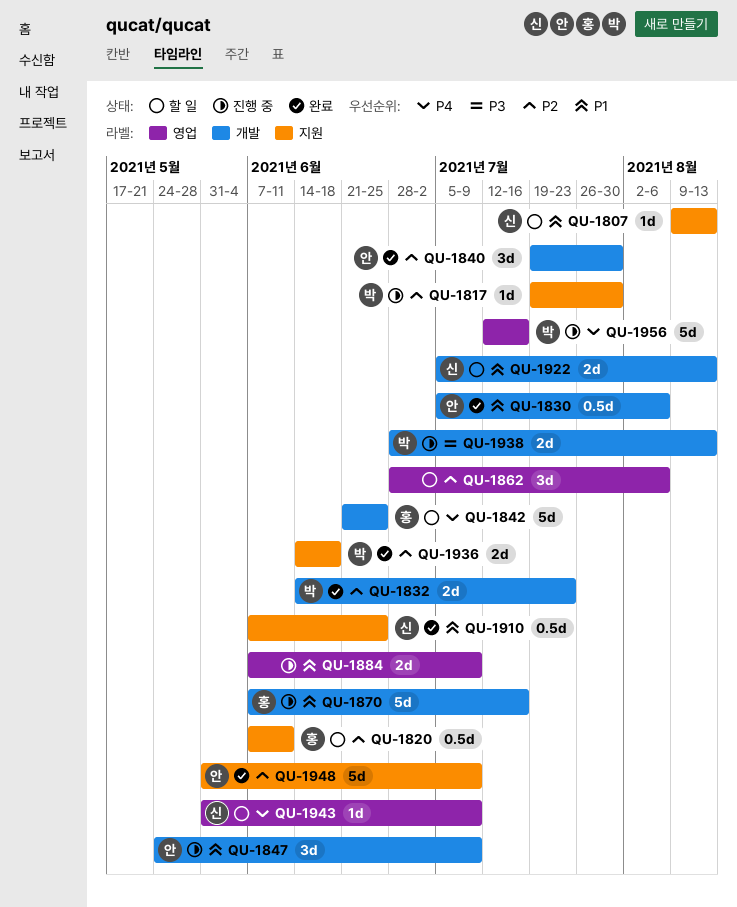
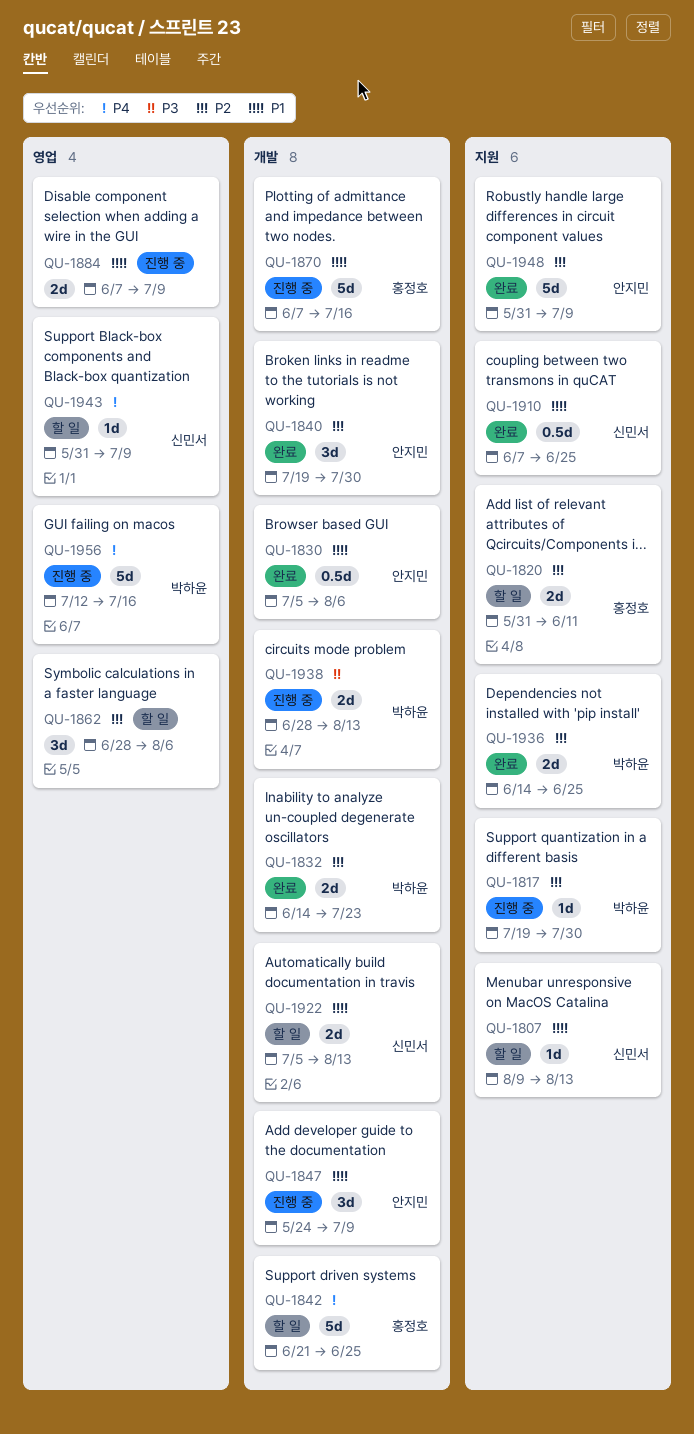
QU-1820, estimate: 0.5d -> 2d
QU-1820, start: Jun 7 -> May 31
QU-1936, due: Jun 18 -> Jun 25

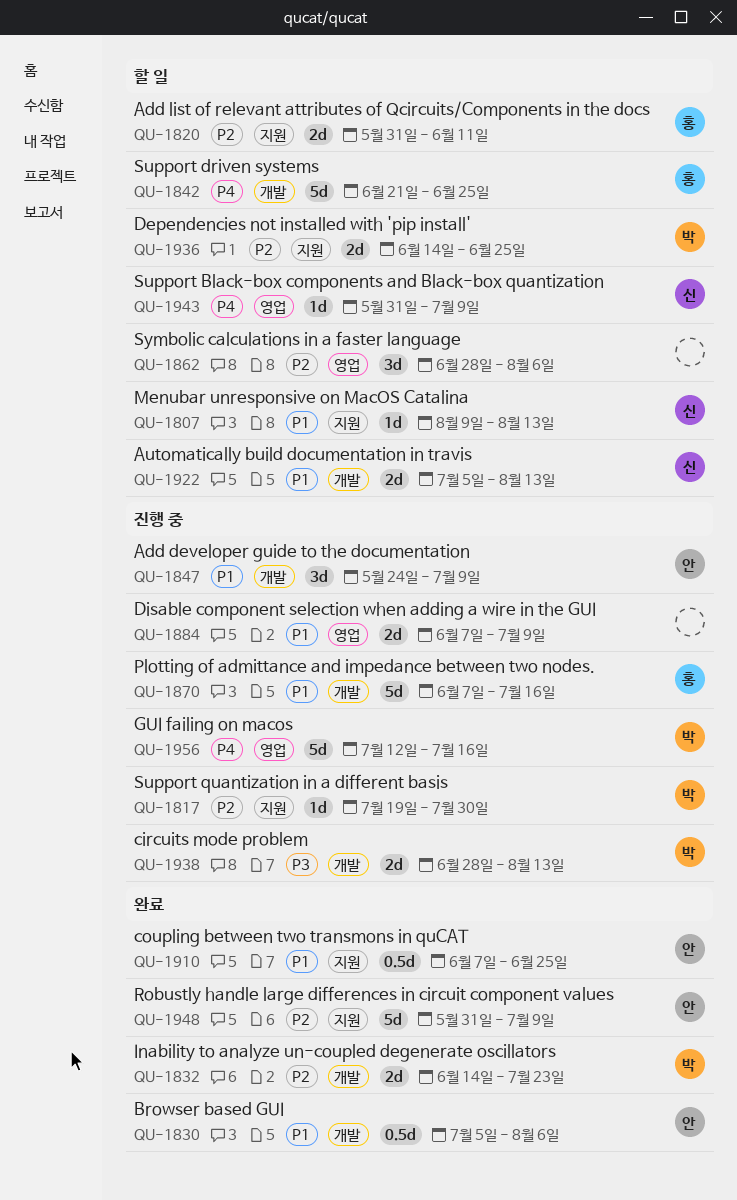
QU-1840: present -> none
QU-1910, owner: 신민서 -> 안지민
QU-1936, status: 완료 -> 할 일

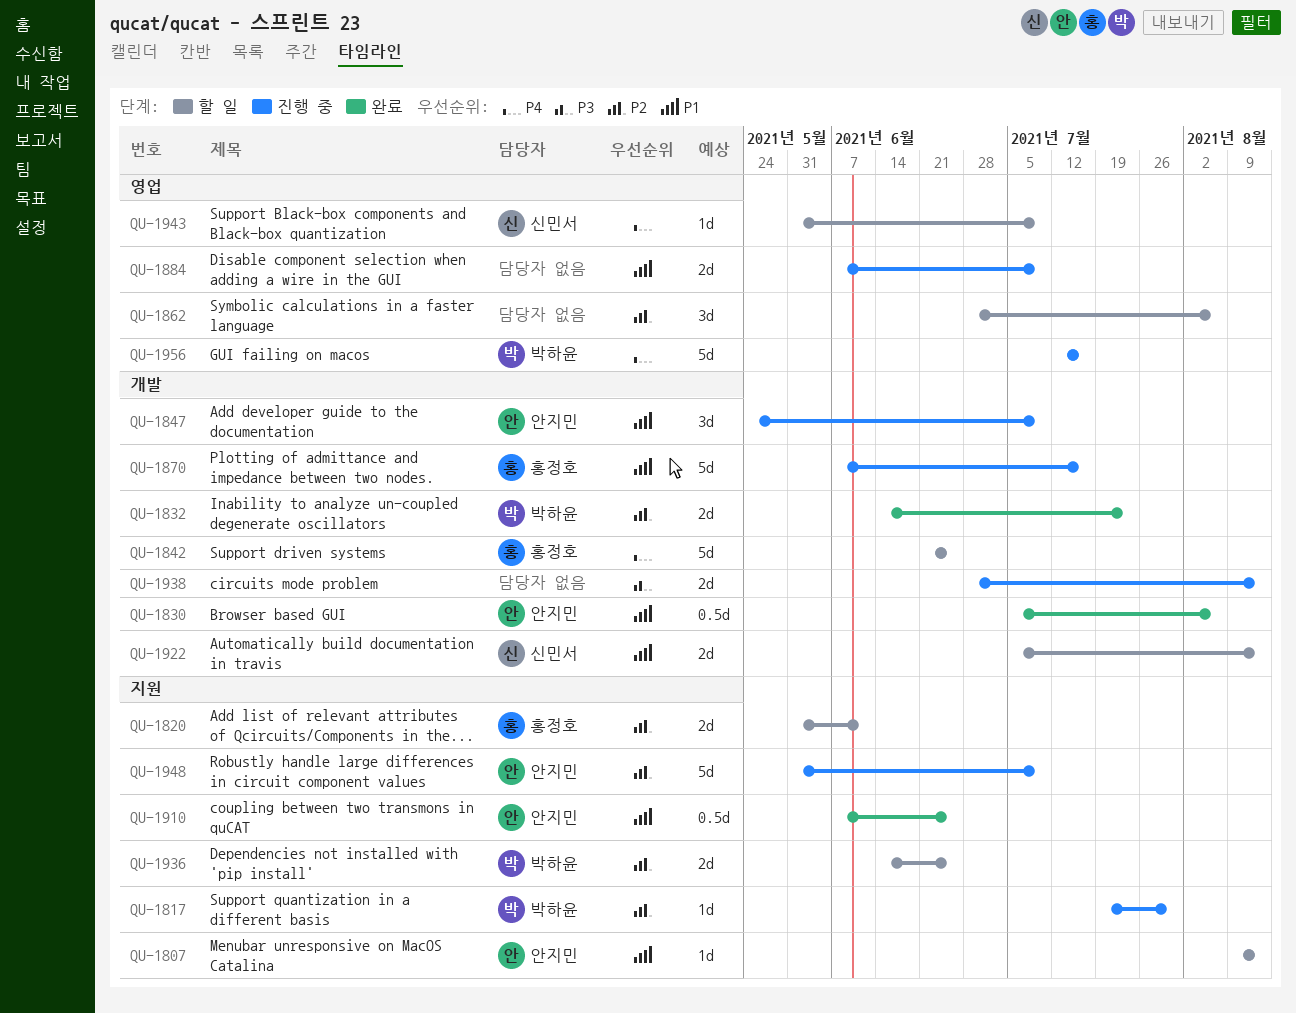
QU-1807, owner: 신민서 -> 안지민
QU-1938, owner: 박하윤 -> none
QU-1948, status: 완료 -> 진행 중

